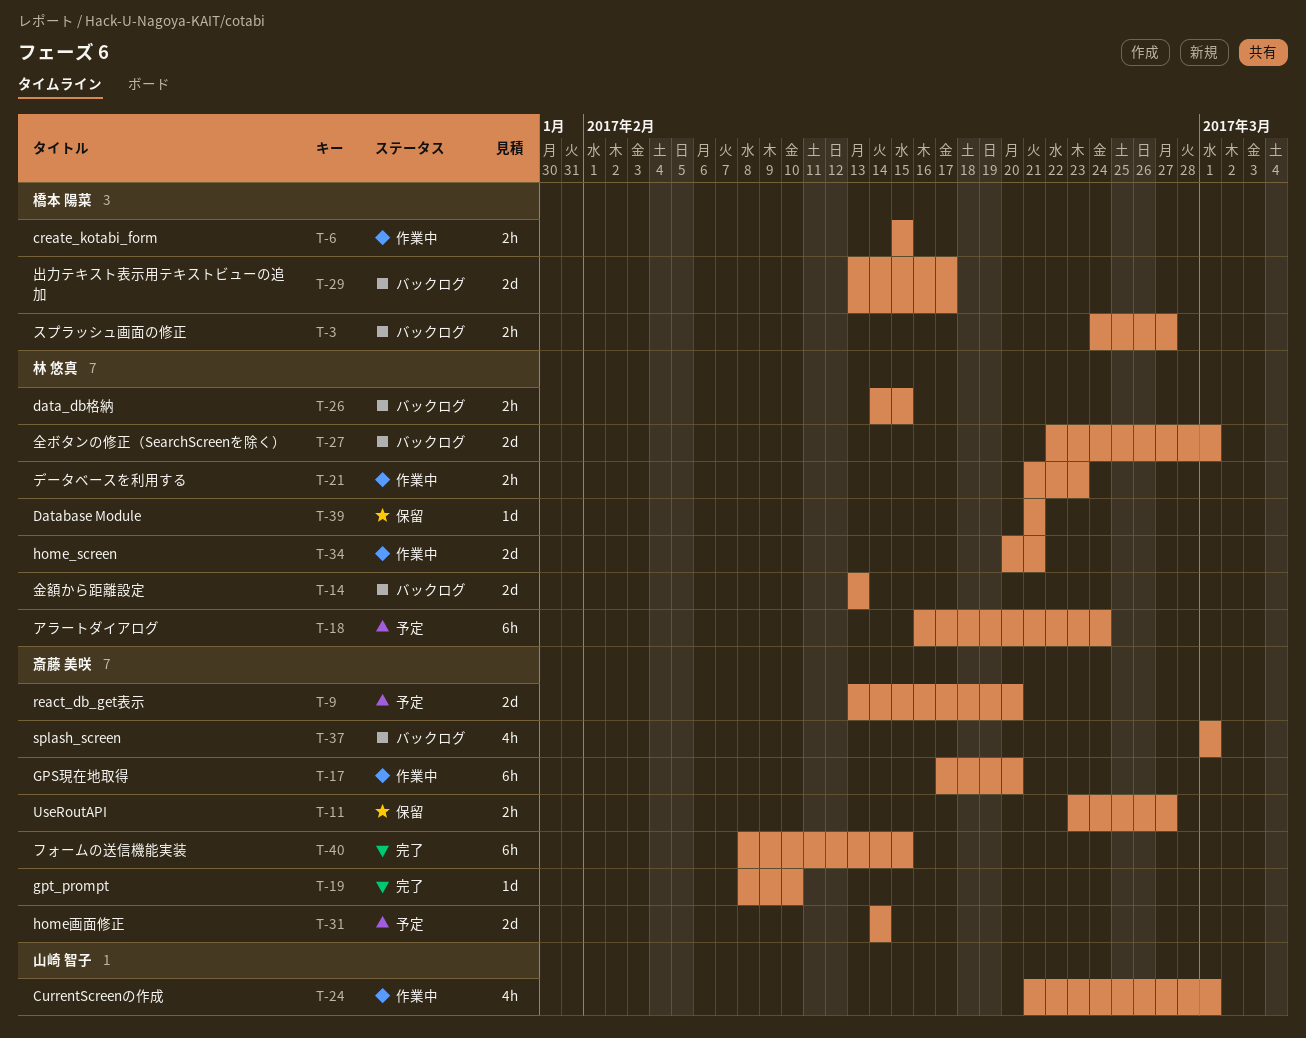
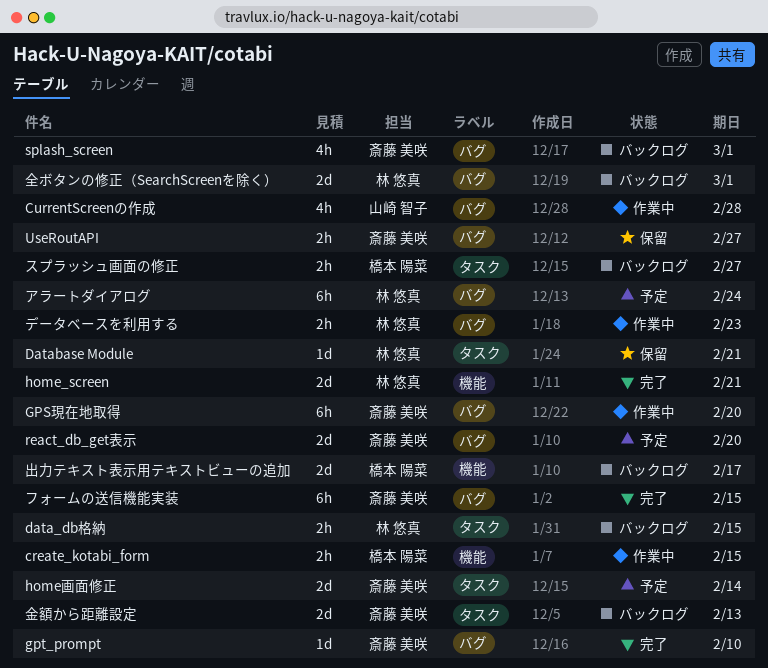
CurrentScreenの作成, due: Mar 1 -> Feb 28
home_screen, status: 作業中 -> 完了
金額から距離設定, owner: 林 悠真 -> 斎藤 美咲

